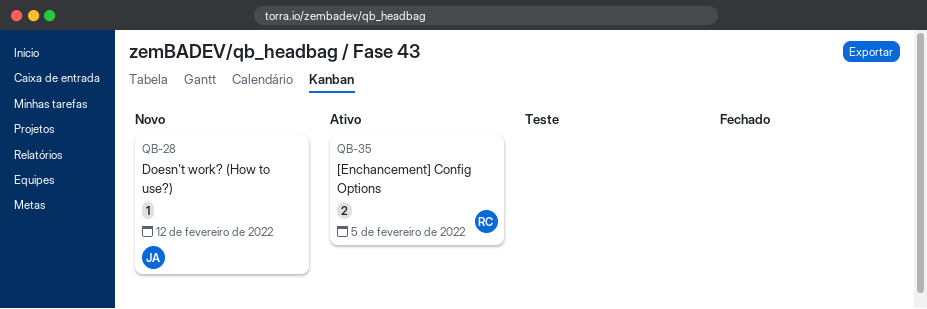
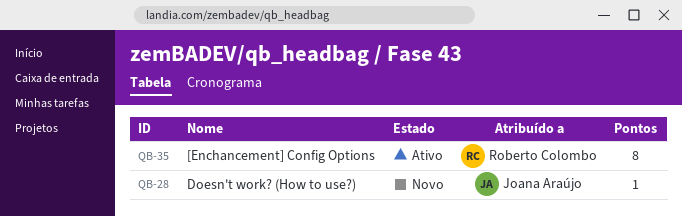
QB-35, estimate: 2 -> 8

